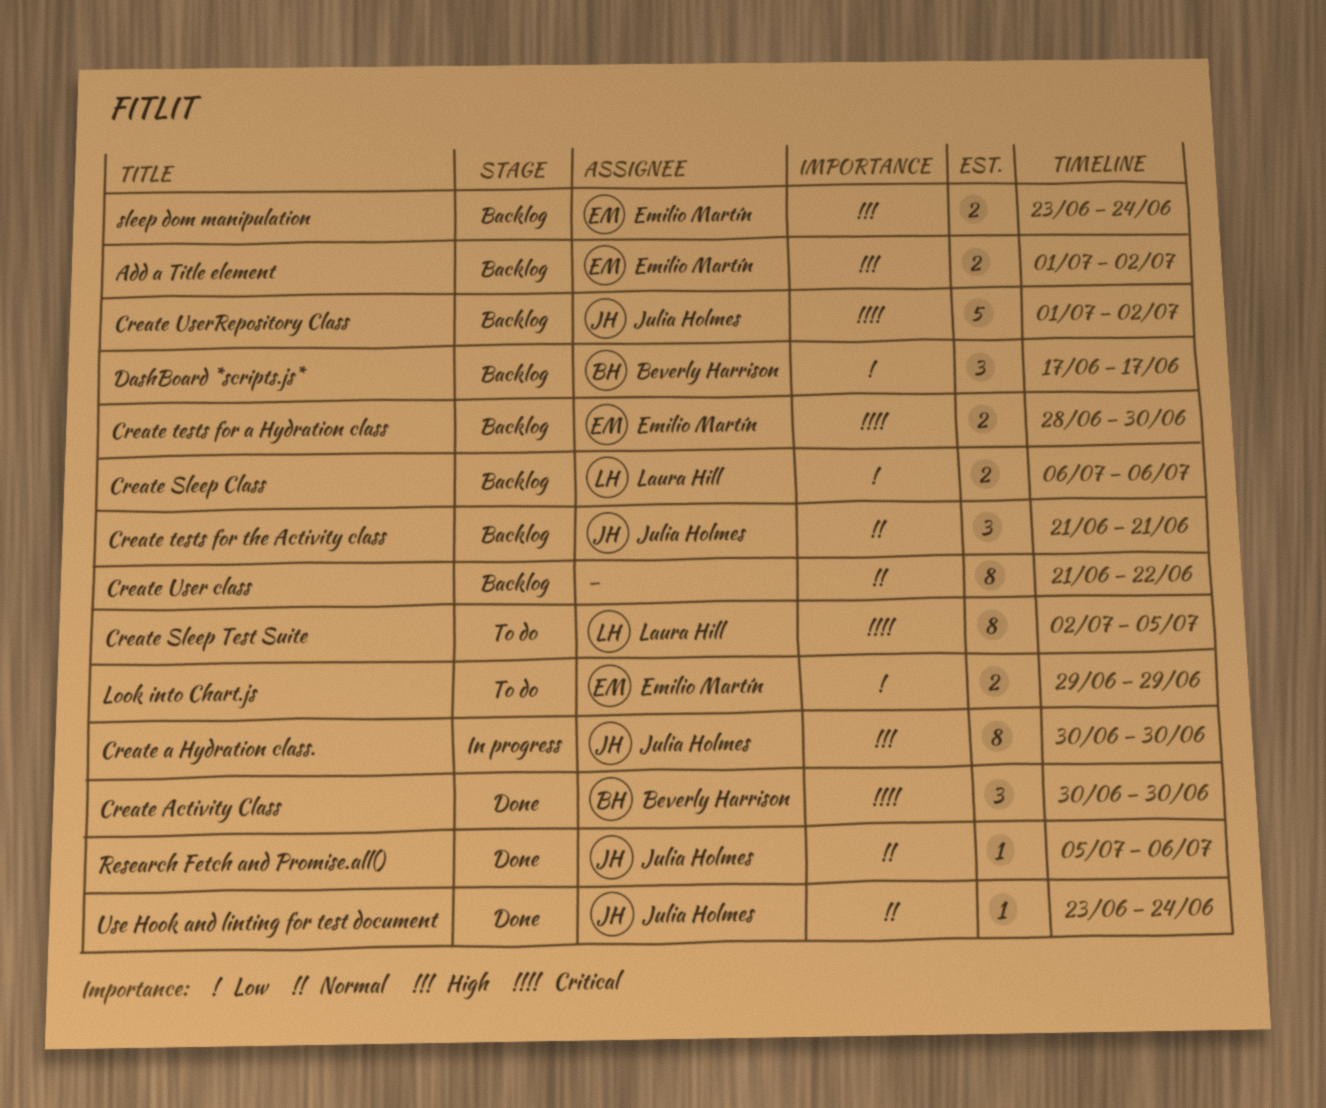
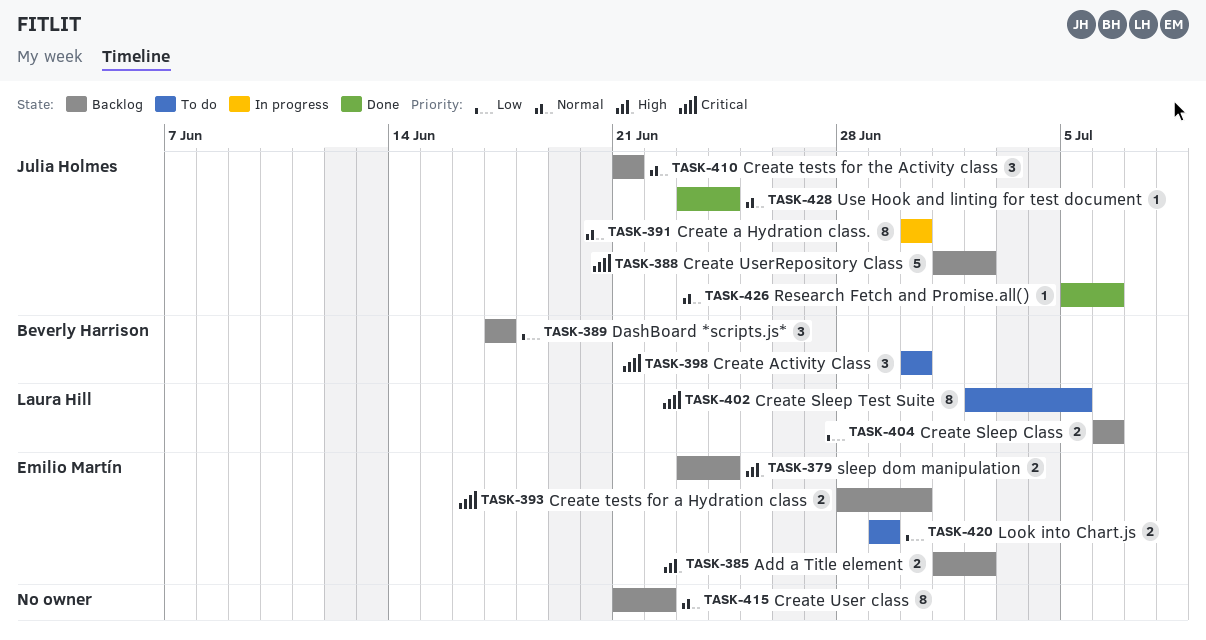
Create a Hydration class., priority: High -> Normal
Create Activity Class, status: Done -> To do

